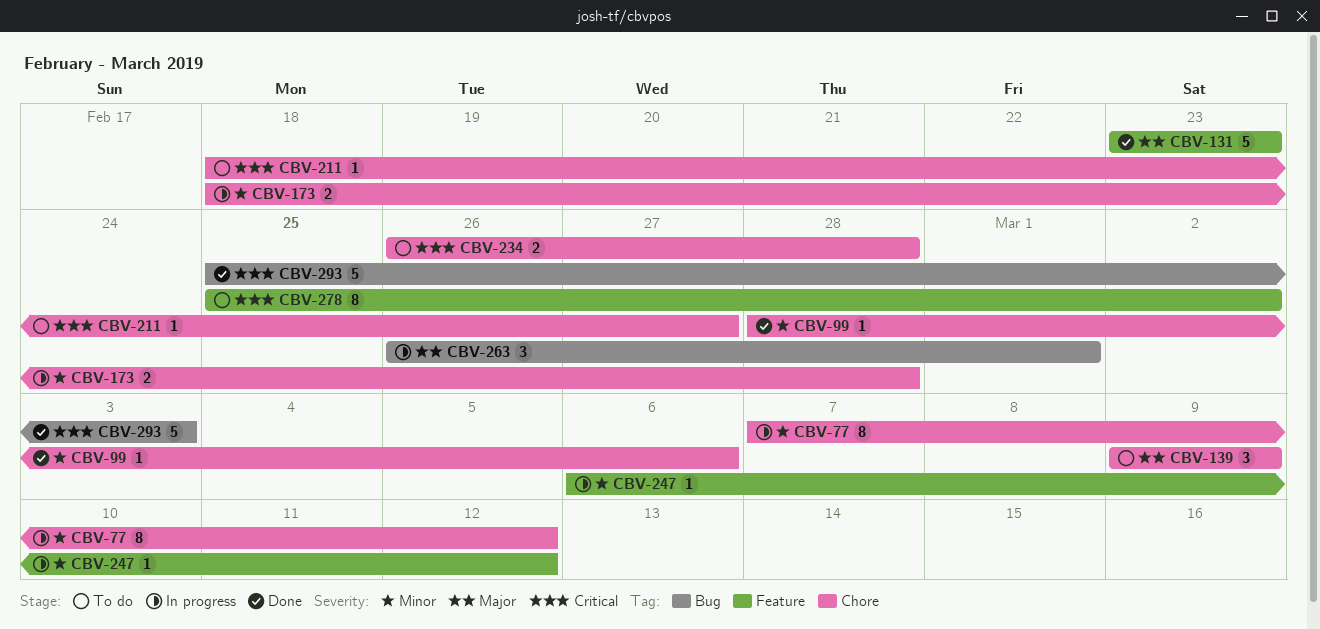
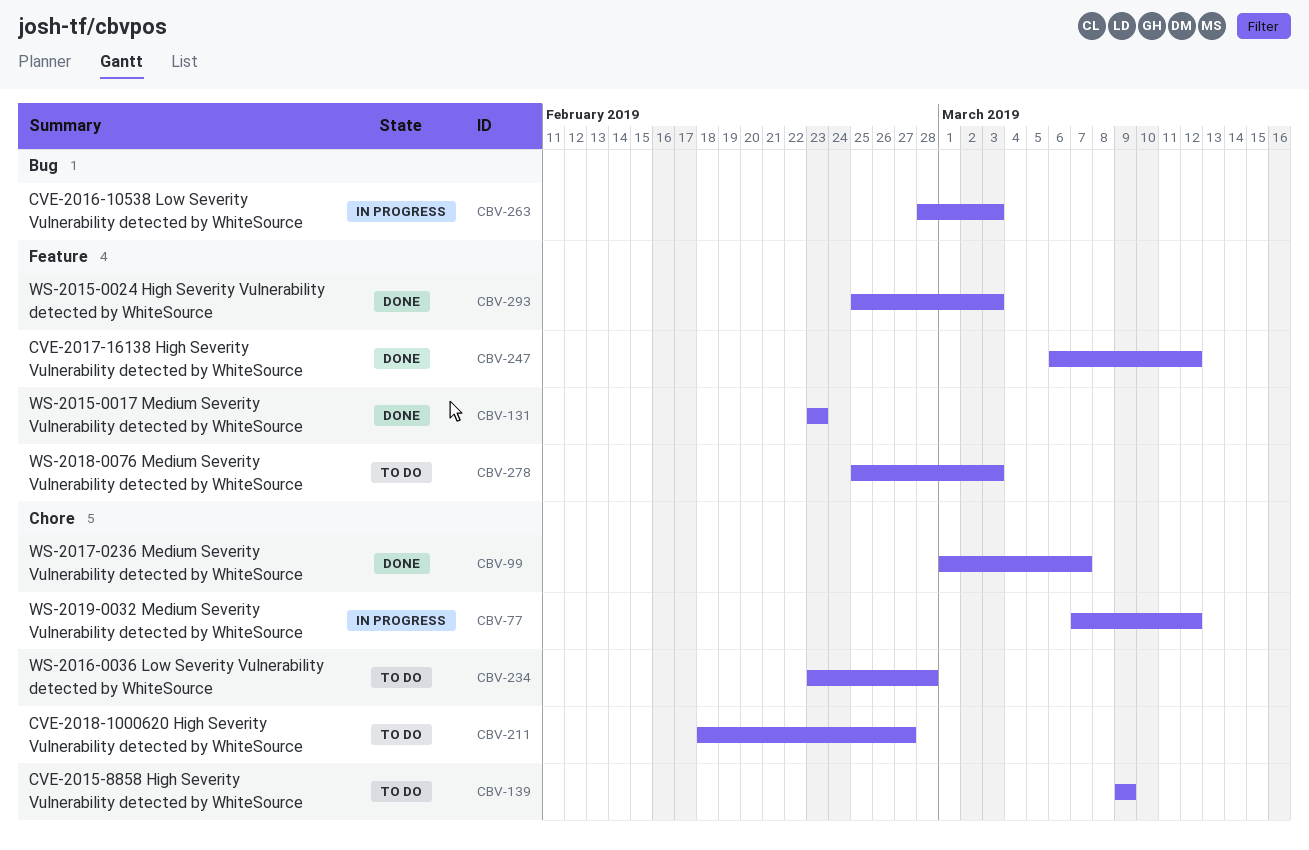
CBV-99, start: Feb 28 -> Mar 1
CBV-99, due: Mar 6 -> Mar 7
CBV-173: present -> none
CBV-234, start: Feb 26 -> Feb 23
CBV-247, status: In progress -> Done
CBV-263, start: Feb 26 -> Feb 28
CBV-263, due: Mar 1 -> Mar 3
CBV-278, due: Mar 2 -> Mar 3
CBV-293, label: Bug -> Feature

